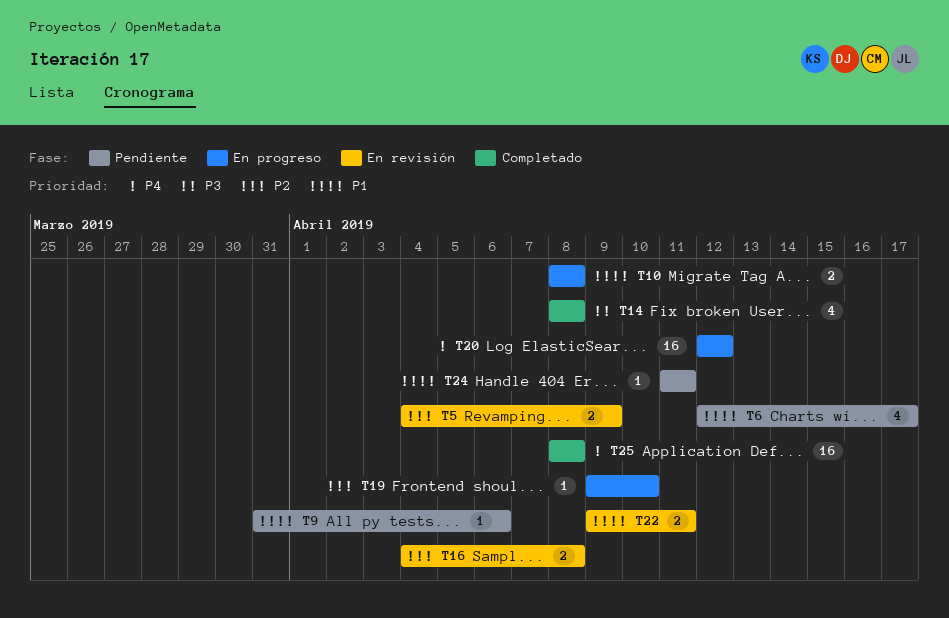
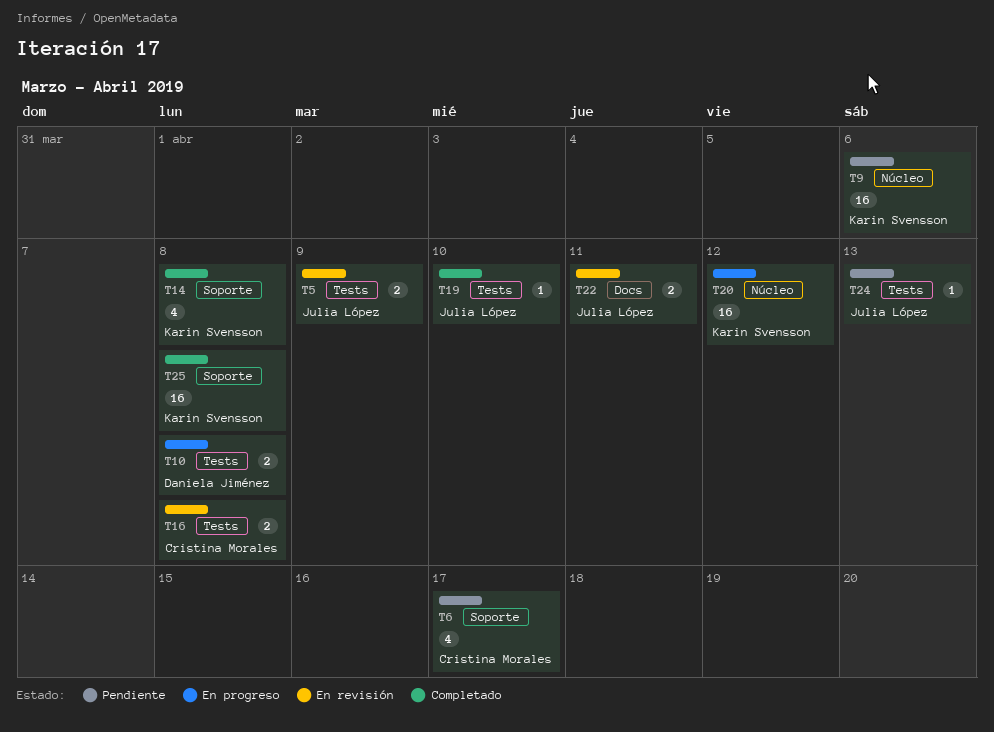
T9, estimate: 1 -> 16
T19, status: En progreso -> Completado
T24, due: Apr 11 -> Apr 13

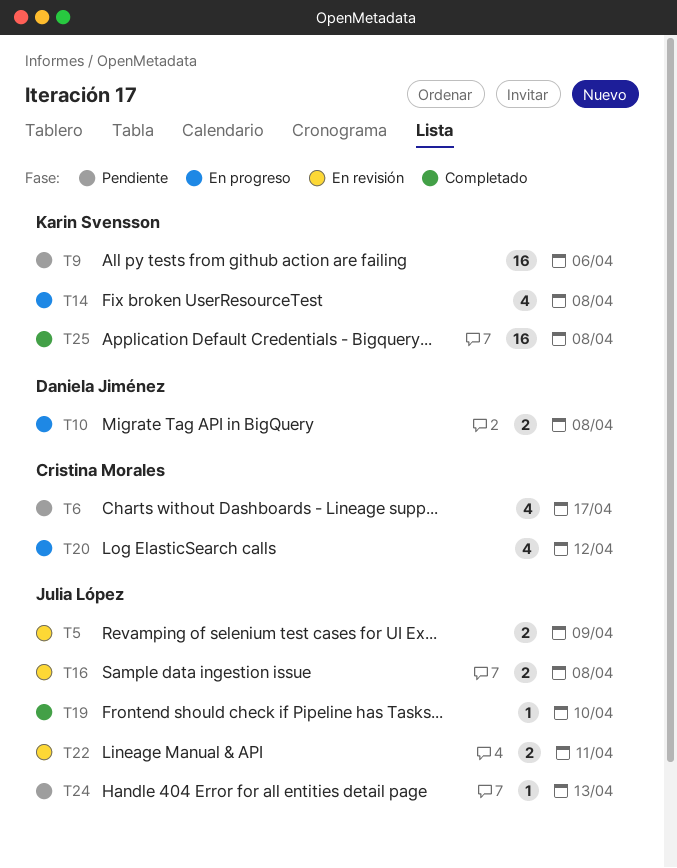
T14, status: Completado -> En progreso
T16, owner: Cristina Morales -> Julia López
T20, owner: Karin Svensson -> Cristina Morales
T20, estimate: 16 -> 4

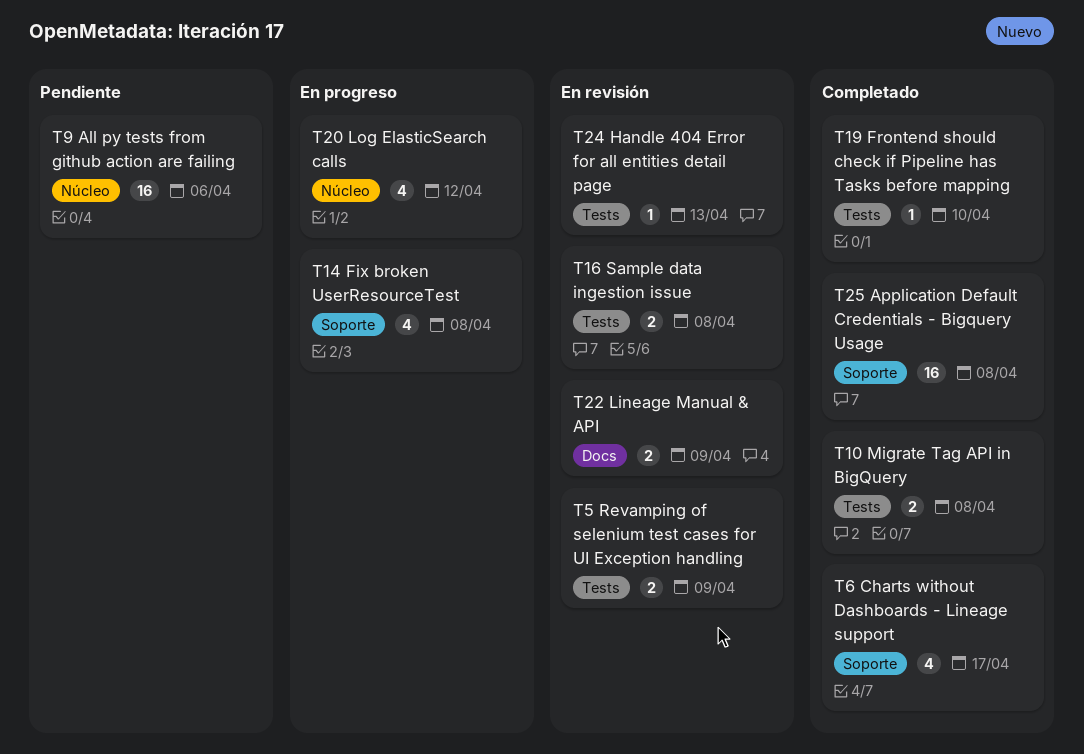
T6, status: Pendiente -> Completado
T10, status: En progreso -> Completado
T22, due: Apr 11 -> Apr 9
T24, status: Pendiente -> En revisión

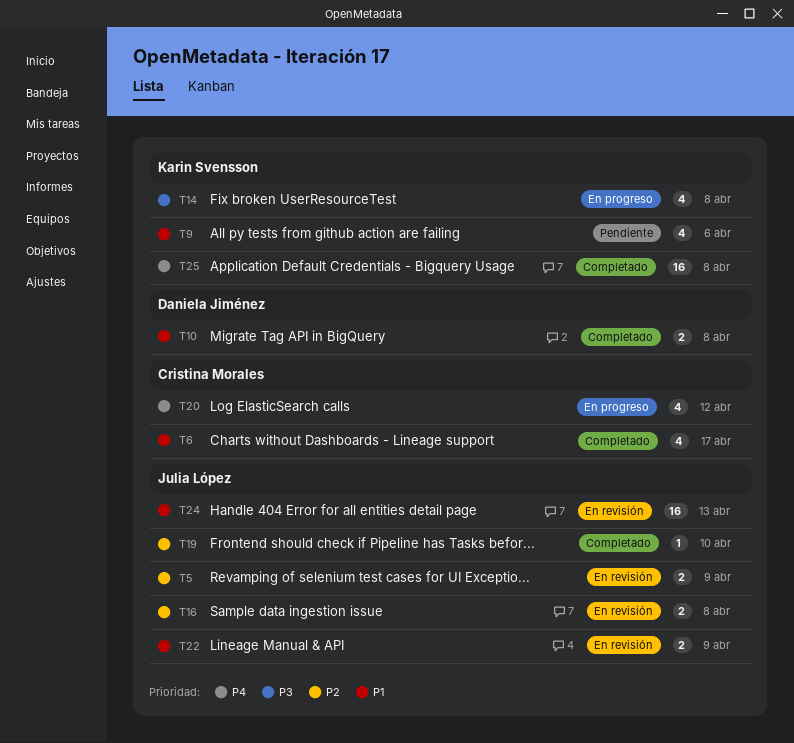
T9, estimate: 16 -> 4
T24, estimate: 1 -> 16

